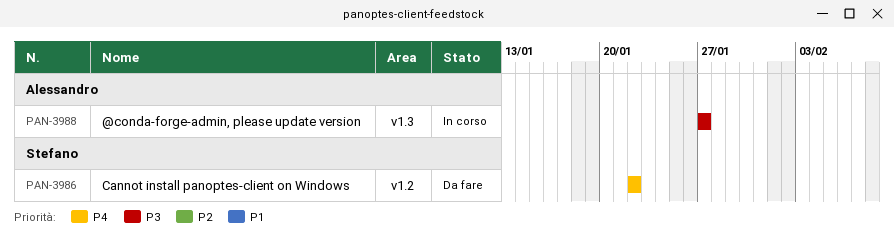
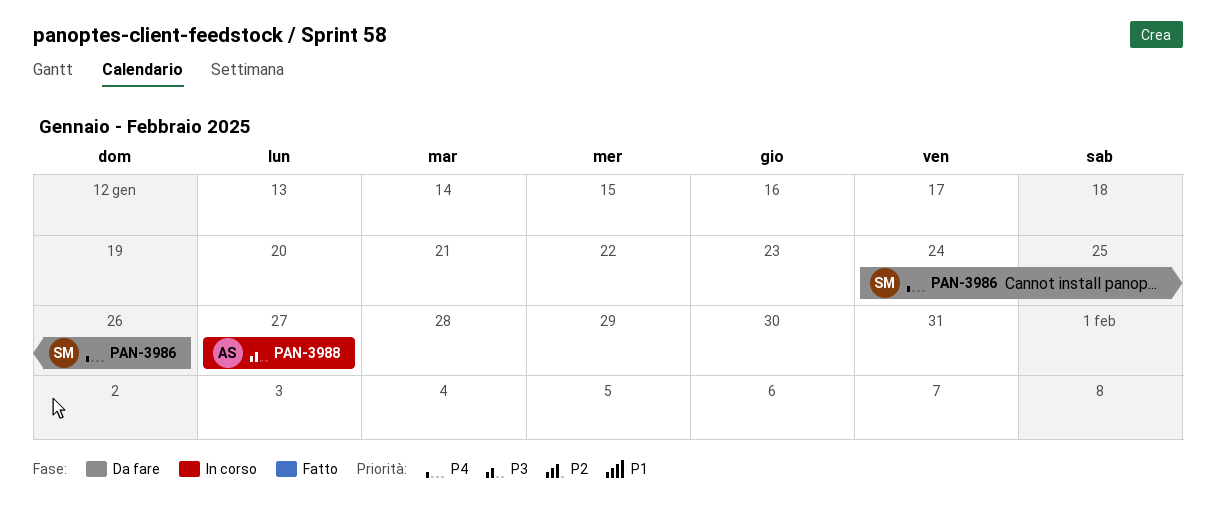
PAN-3986, start: Jan 22 -> Jan 24
PAN-3986, due: Jan 22 -> Jan 26

